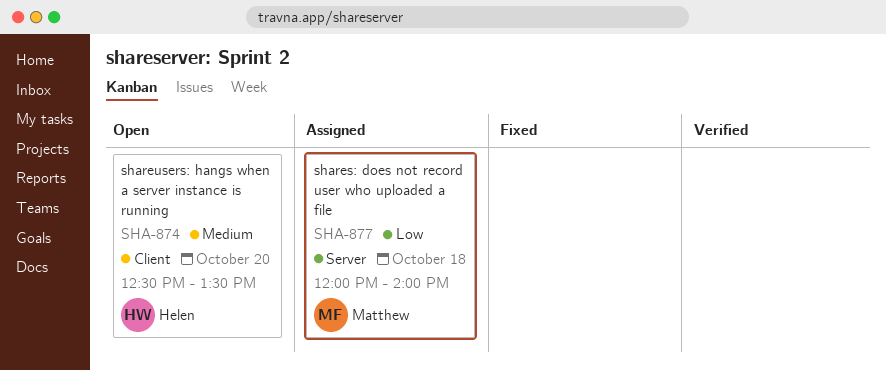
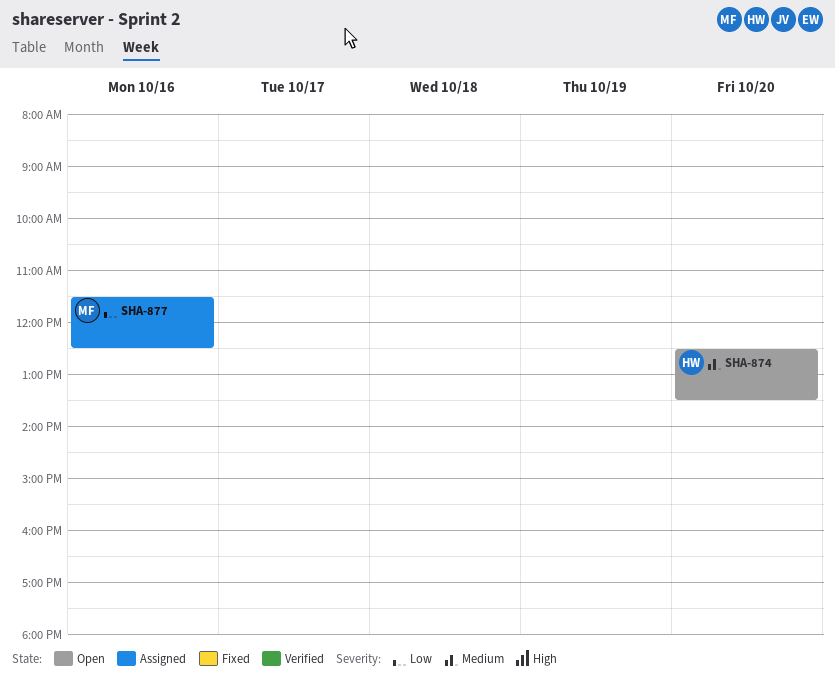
SHA-877, day: Oct 18 -> Oct 16
SHA-877, begins: 12:00 -> 11:30
SHA-877, ends: 14:00 -> 12:30

